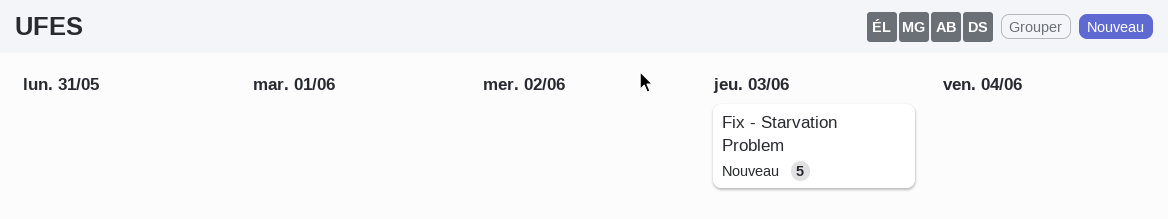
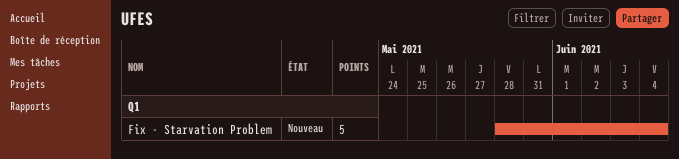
Fix - Starvation Problem, due: Jun 3 -> Jun 4

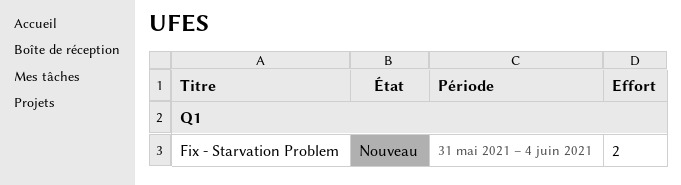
Fix - Starvation Problem, estimate: 5 -> 2
Fix - Starvation Problem, start: May 28 -> May 31

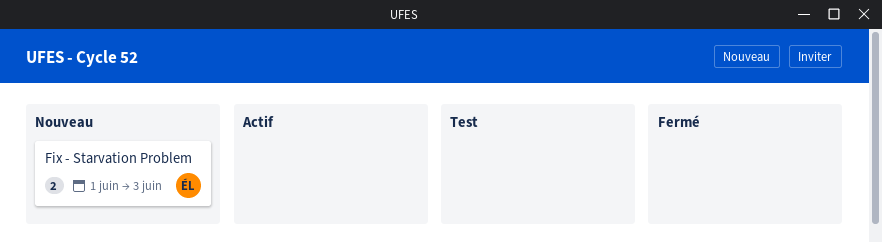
Fix - Starvation Problem, start: May 31 -> Jun 1
Fix - Starvation Problem, due: Jun 4 -> Jun 3

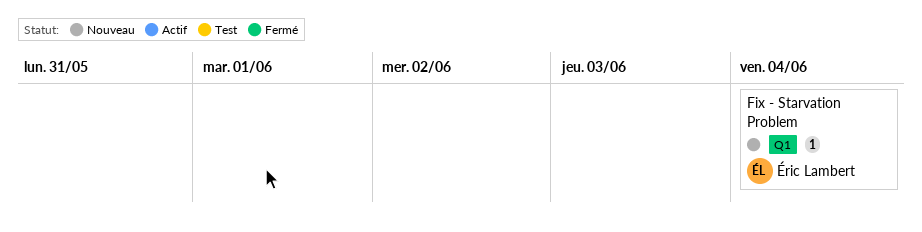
Fix - Starvation Problem, estimate: 2 -> 1
Fix - Starvation Problem, due: Jun 3 -> Jun 4

